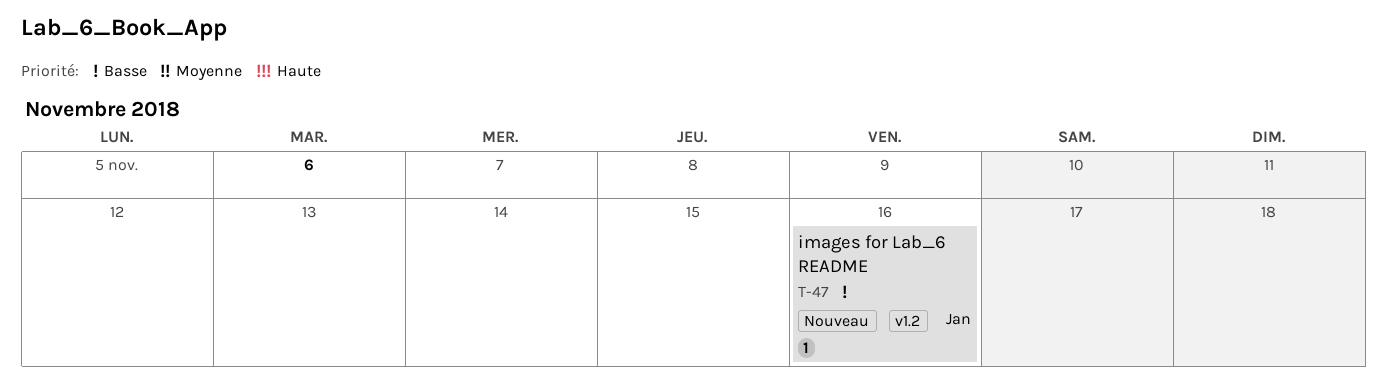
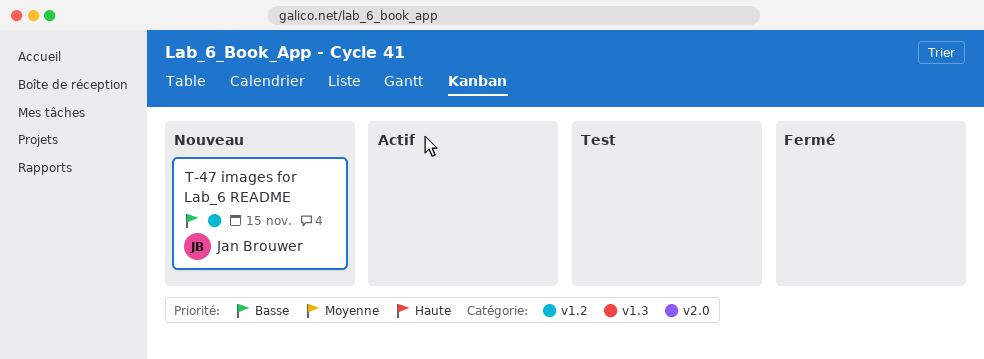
T-47, due: Nov 16 -> Nov 15

